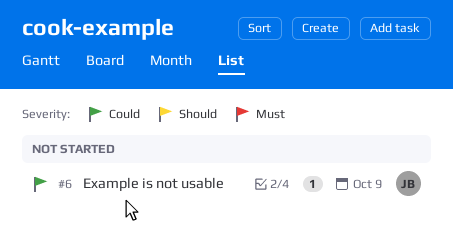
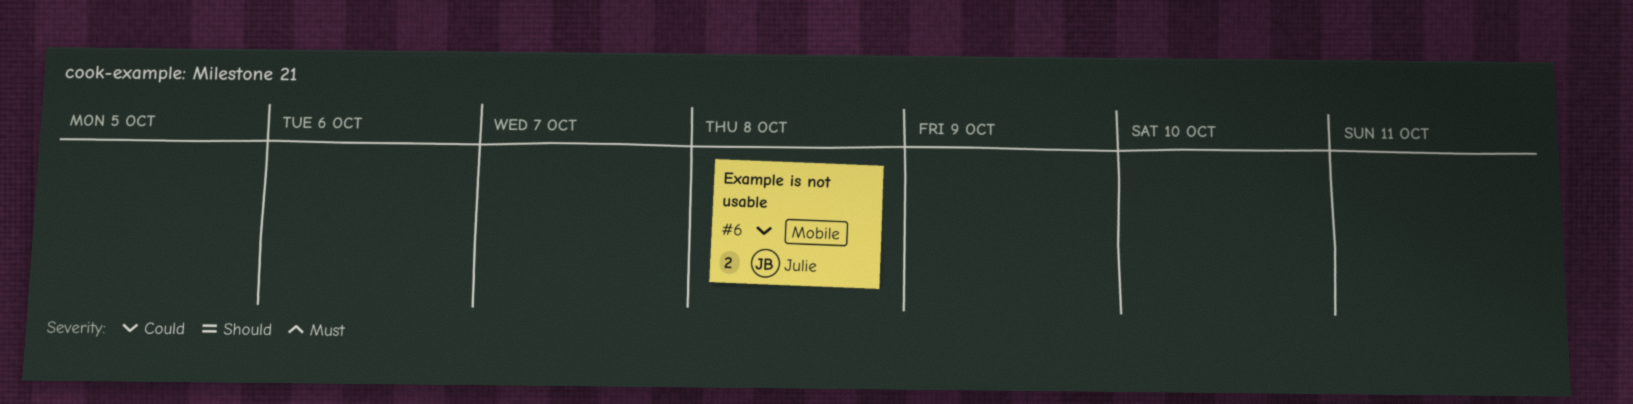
#6, estimate: 1 -> 2
#6, due: Oct 9 -> Oct 8

